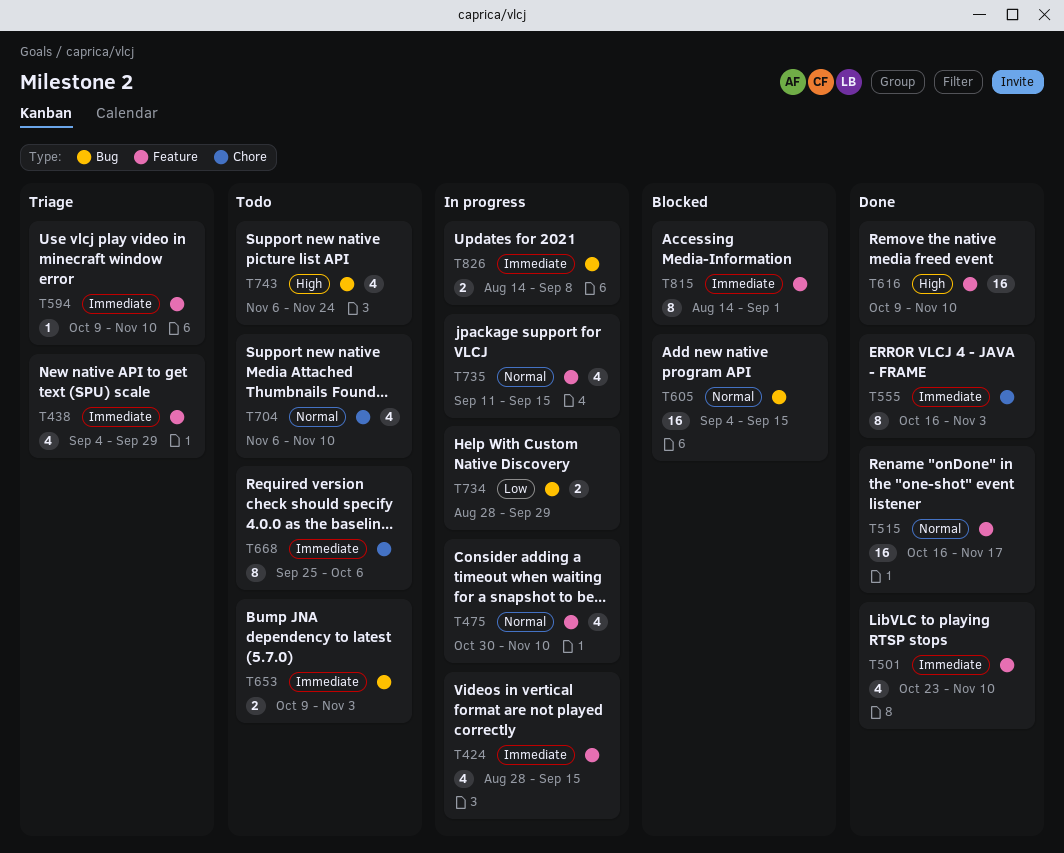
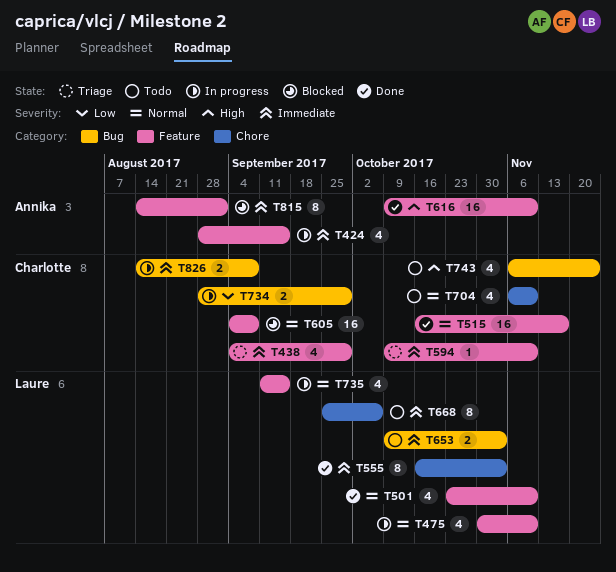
T501, priority: Immediate -> Normal
T605, label: Bug -> Feature
T605, due: Sep 15 -> Sep 8

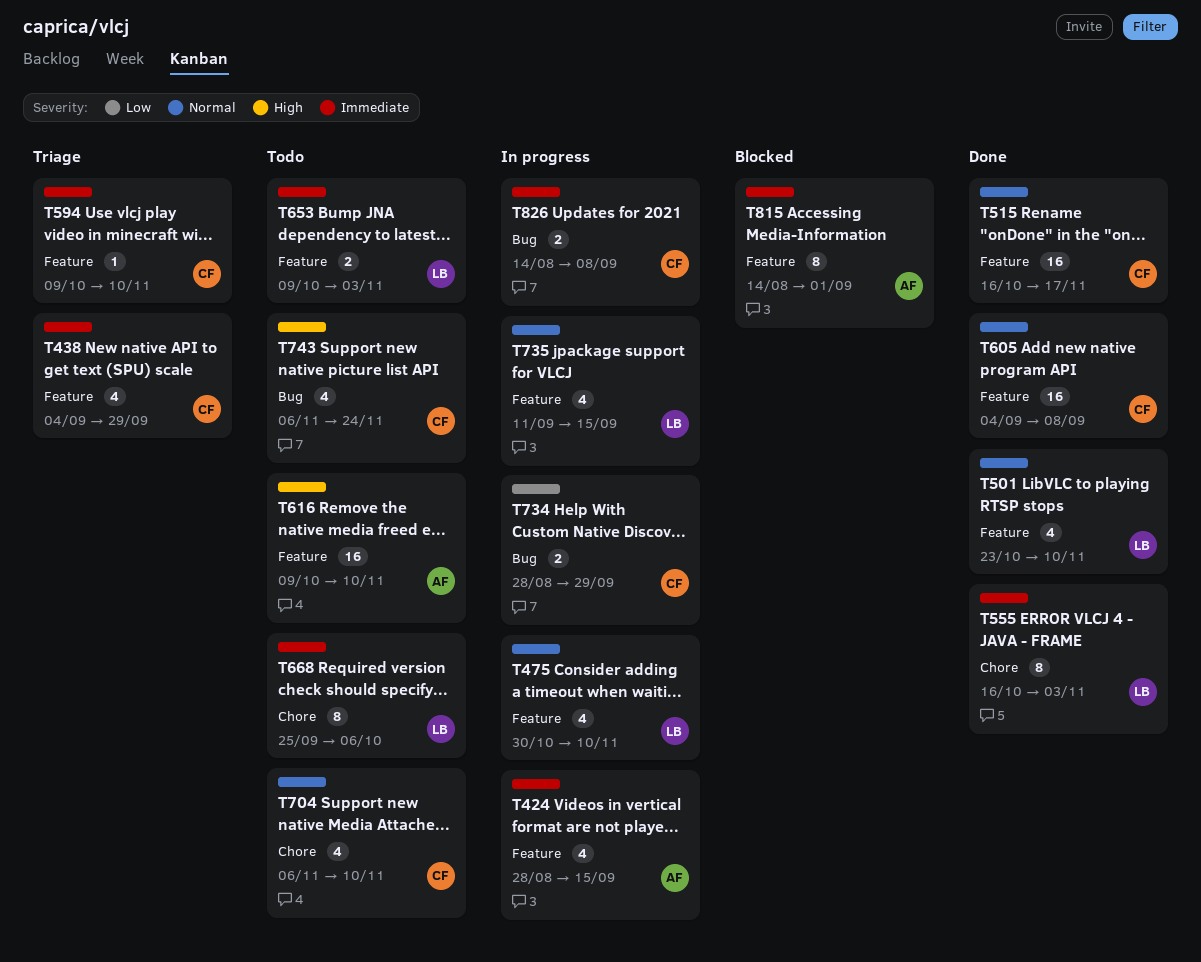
T605, status: Blocked -> Done
T616, status: Done -> Todo
T653, label: Bug -> Feature

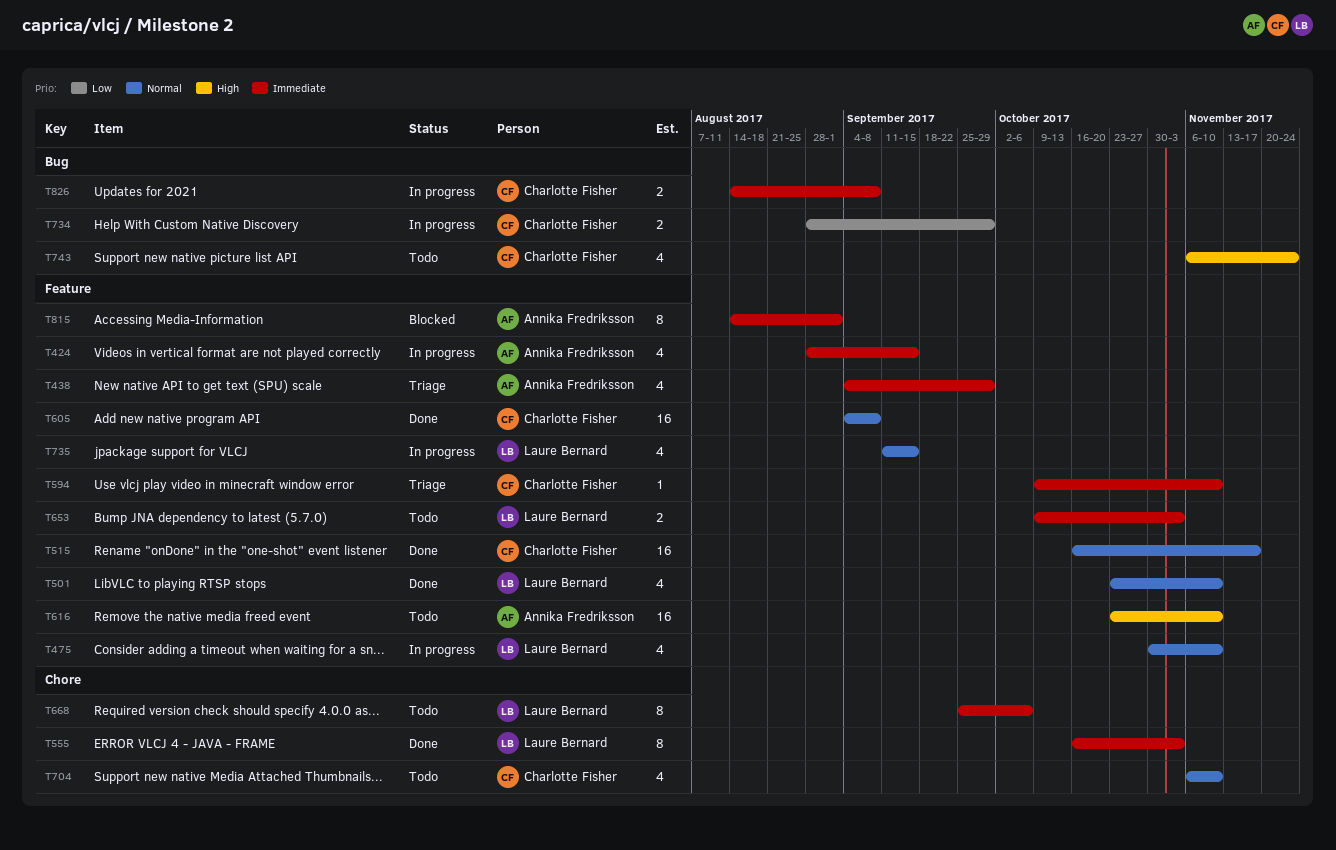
T438, owner: Charlotte Fisher -> Annika Fredriksson
T616, start: Oct 9 -> Oct 23

